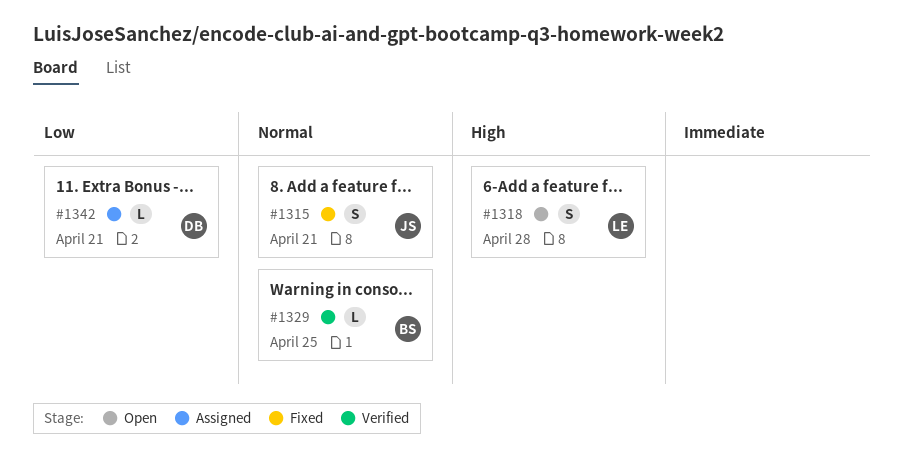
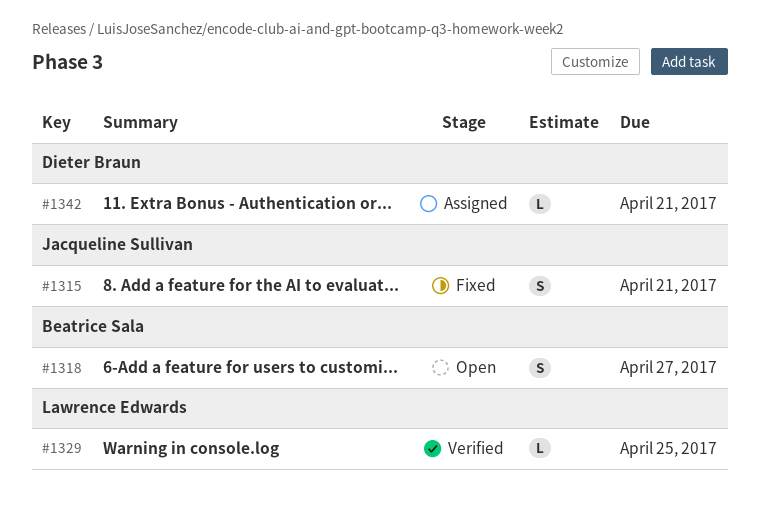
#1318, owner: Lawrence Edwards -> Beatrice Sala
#1318, due: Apr 28 -> Apr 27
#1329, owner: Beatrice Sala -> Lawrence Edwards

